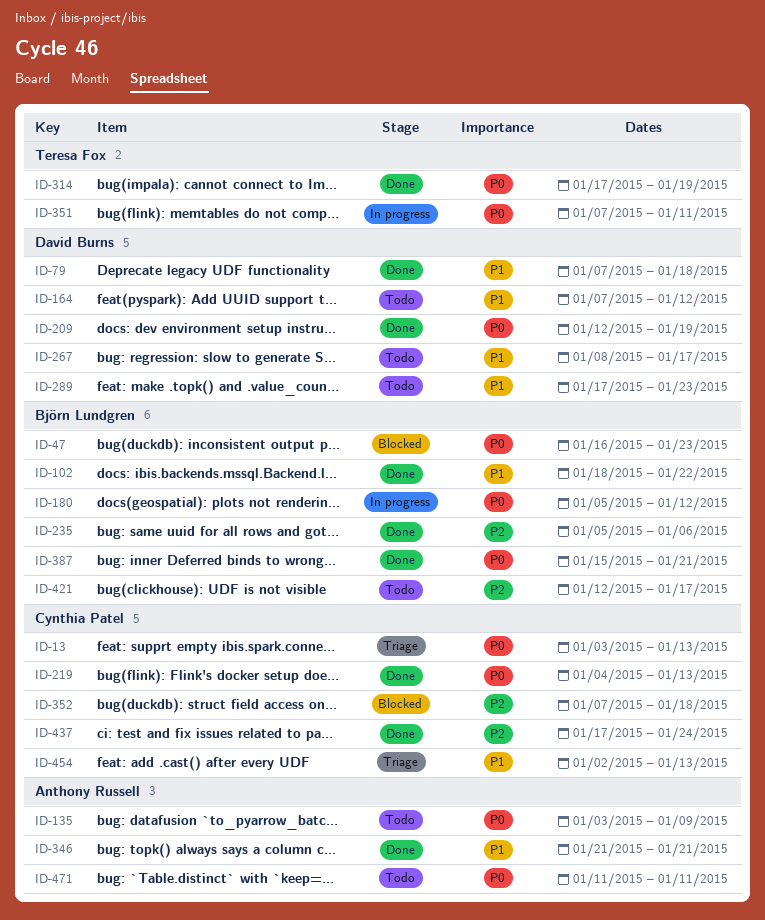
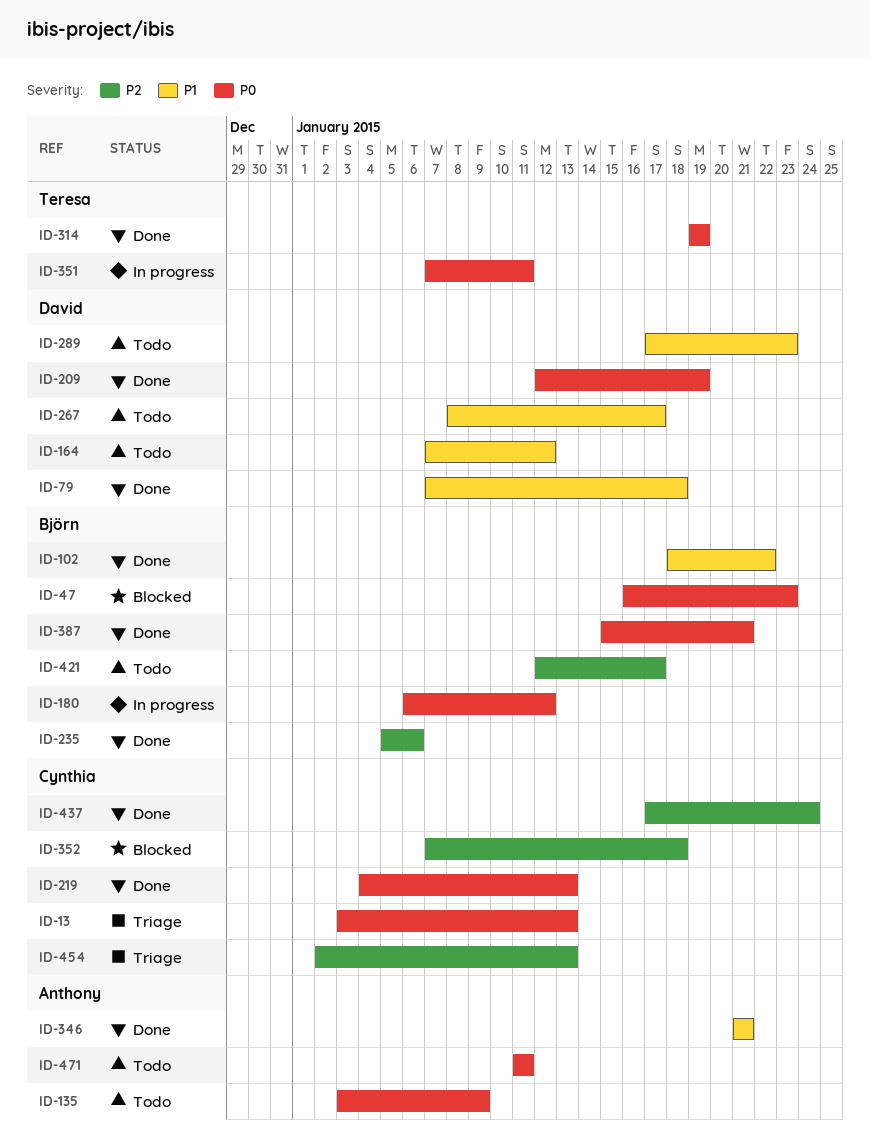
ID-180, start: Jan 5 -> Jan 6
ID-314, start: Jan 17 -> Jan 19
ID-454, priority: P1 -> P2

